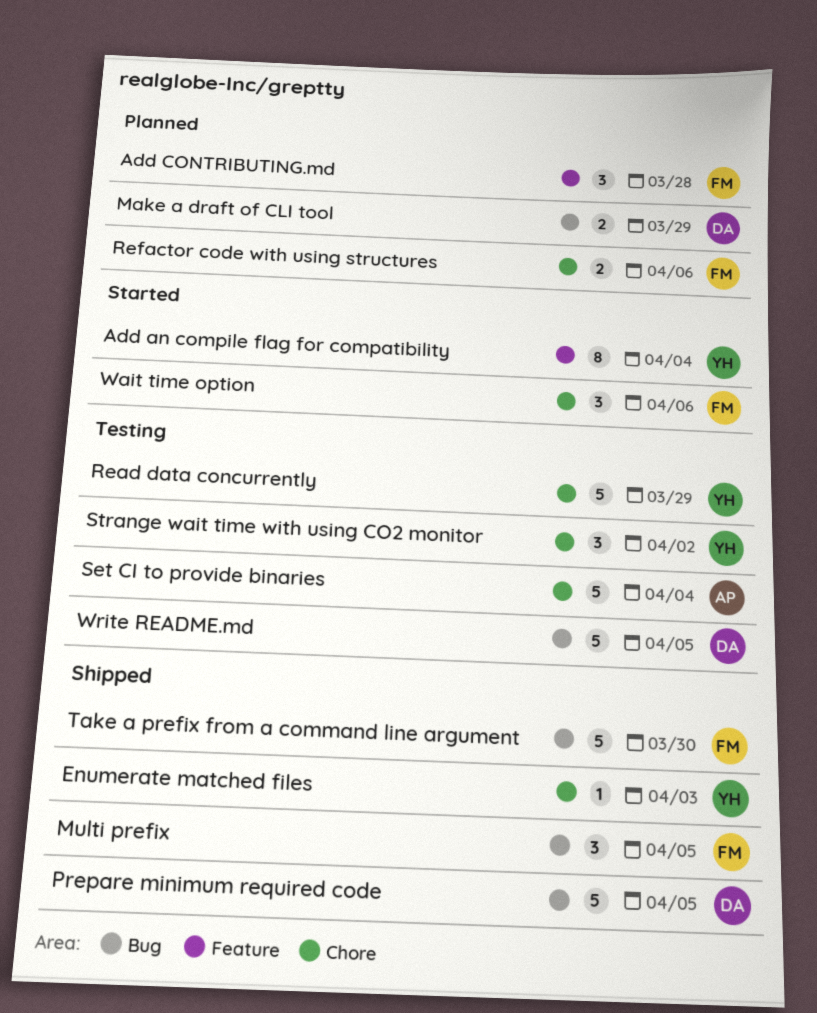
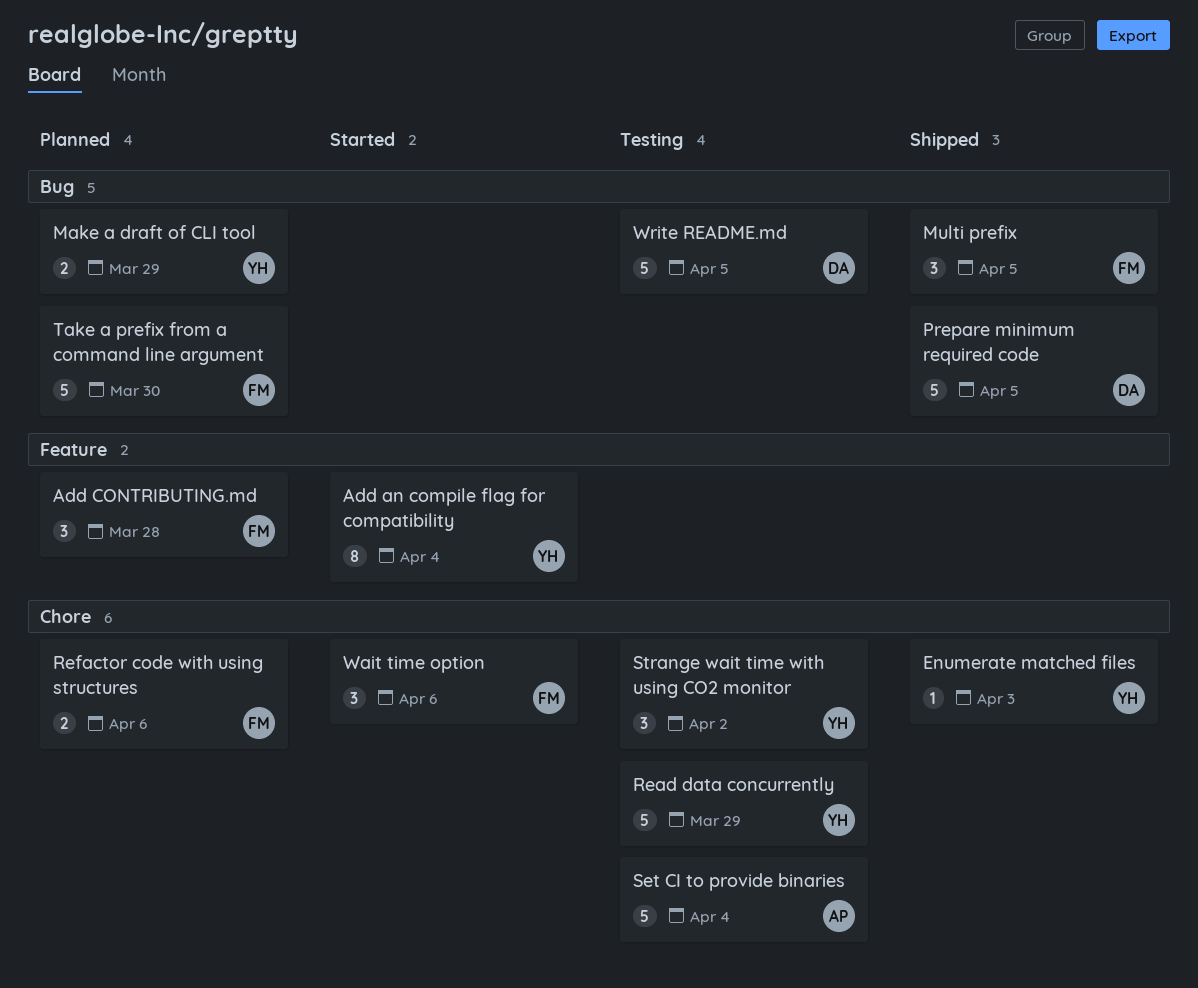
Make a draft of CLI tool, owner: DA -> YH
Take a prefix from a command line argument, status: Shipped -> Planned

